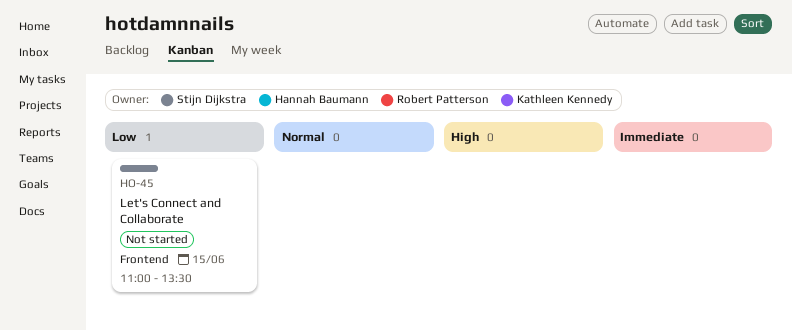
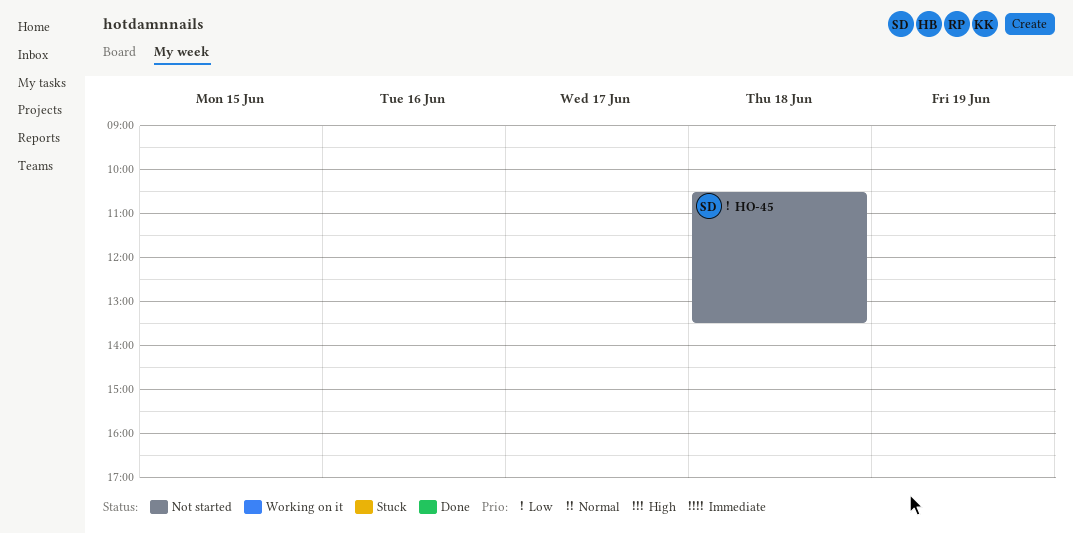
HO-45, day: Jun 15 -> Jun 18
HO-45, begins: 11:00 -> 10:30

